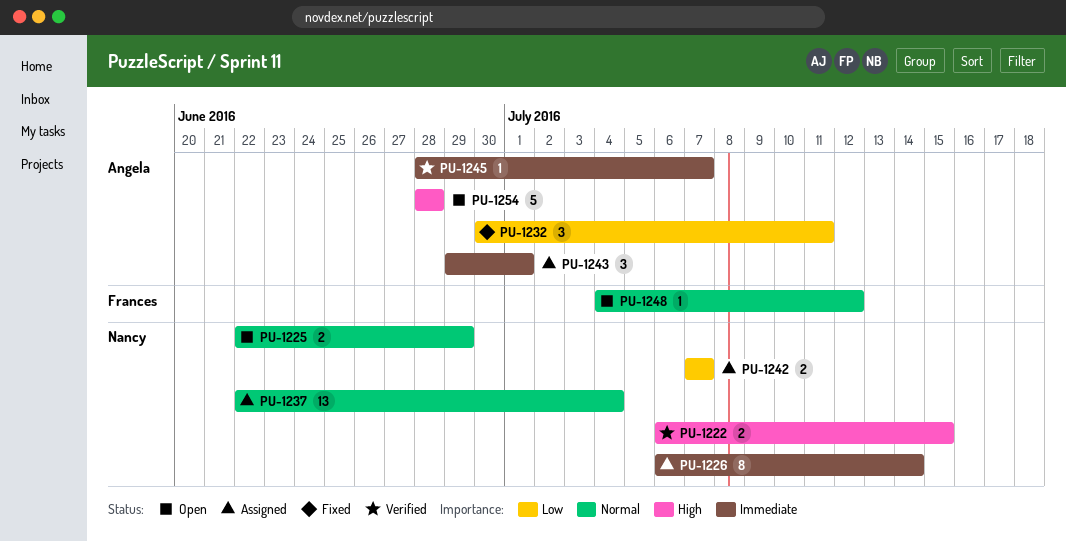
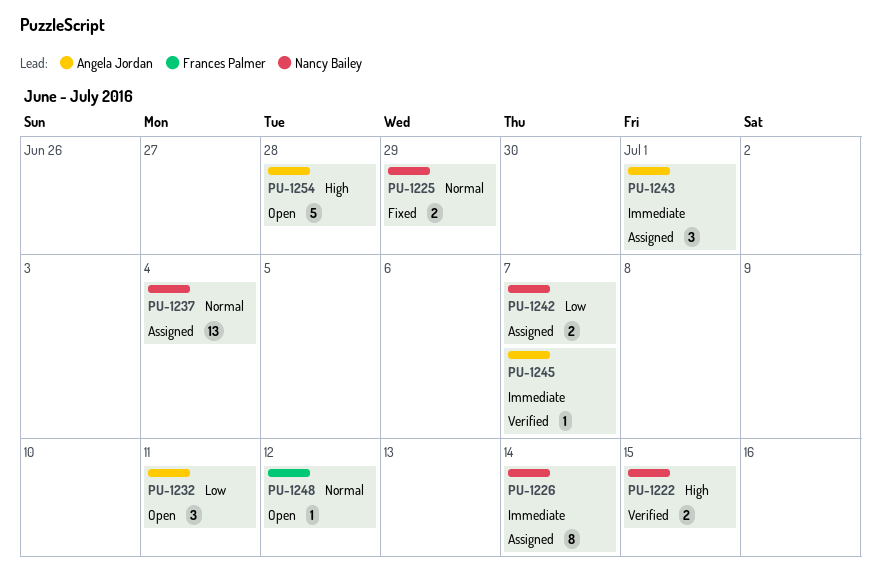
PU-1225, status: Open -> Fixed
PU-1232, status: Fixed -> Open

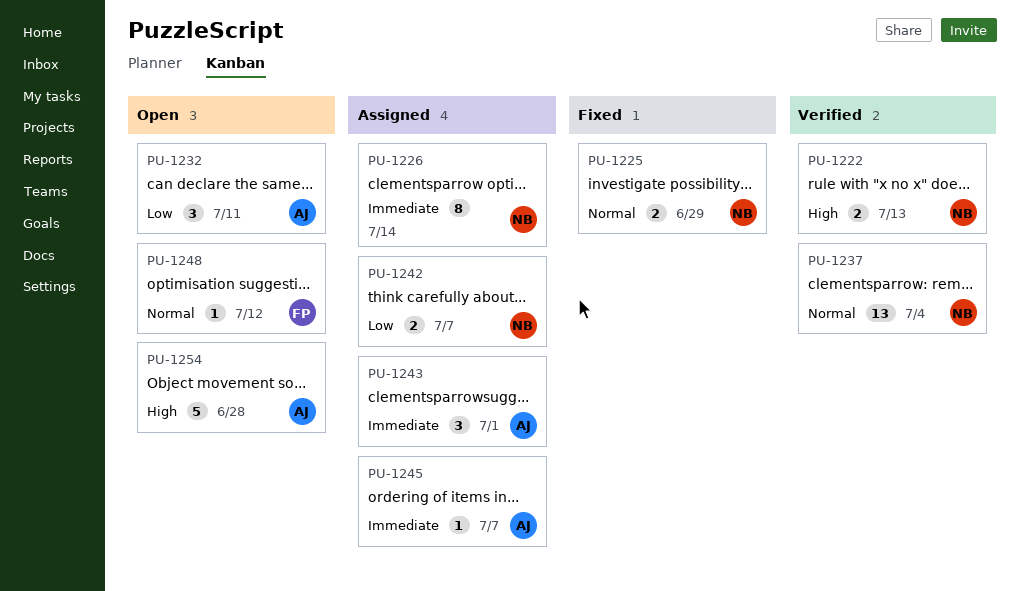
PU-1222, due: Jul 15 -> Jul 13
PU-1237, status: Assigned -> Verified
PU-1245, status: Verified -> Assigned

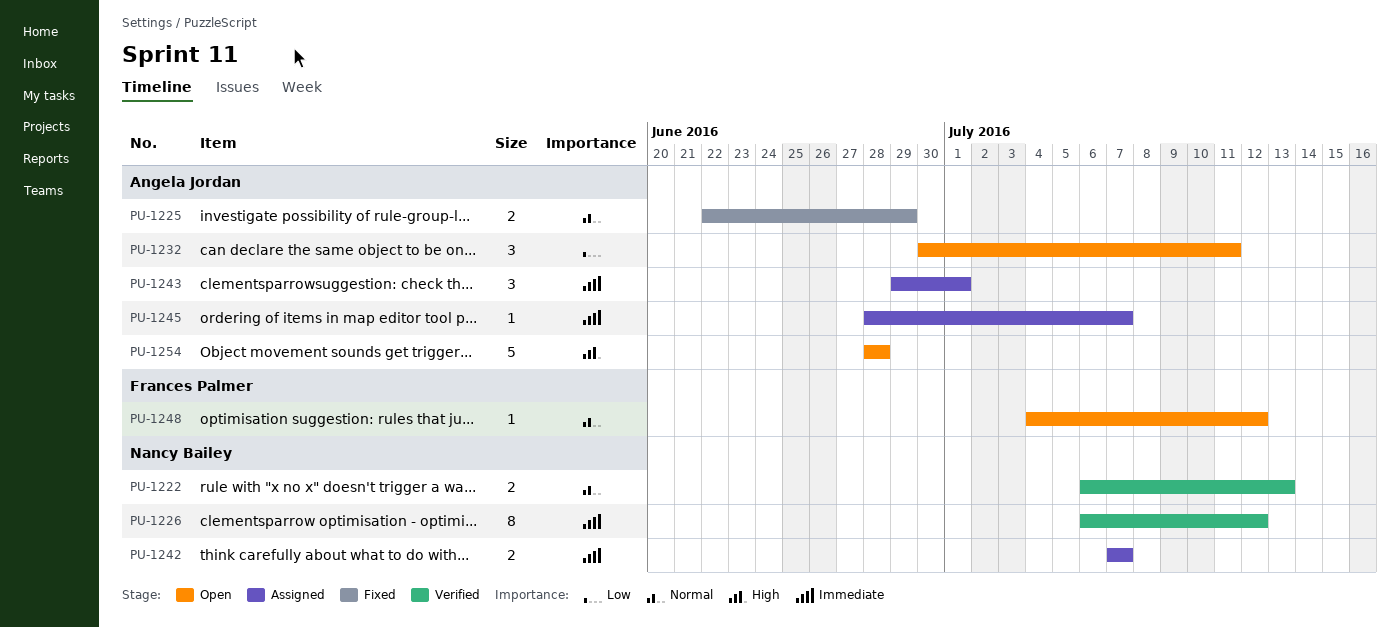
PU-1222, priority: High -> Normal
PU-1225, owner: Nancy Bailey -> Angela Jordan
PU-1226, status: Assigned -> Verified
PU-1226, due: Jul 14 -> Jul 12
PU-1237: present -> none
PU-1242, priority: Low -> Immediate

